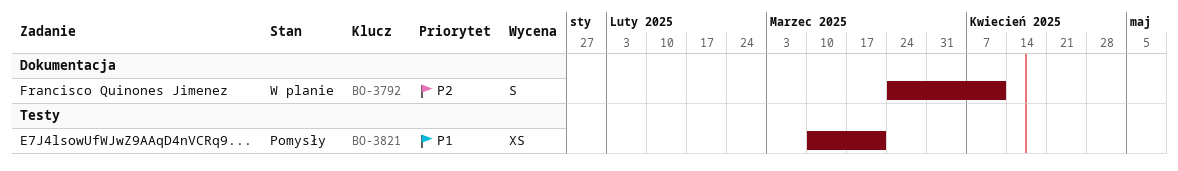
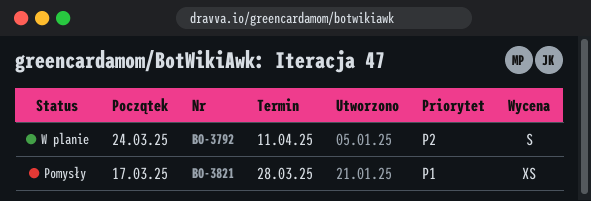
BO-3821, start: Mar 10 -> Mar 17
BO-3821, due: Mar 21 -> Mar 28

